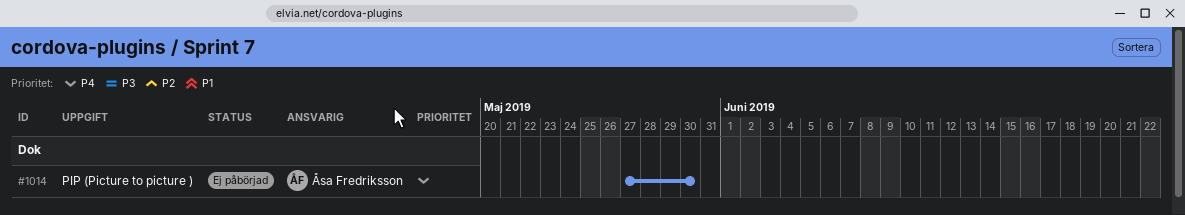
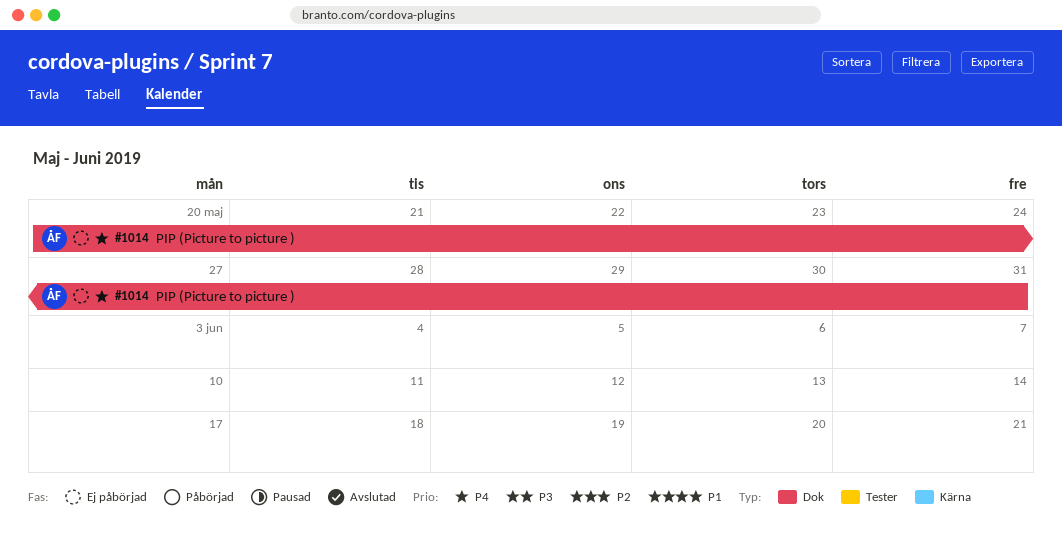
#1014, start: May 27 -> May 20
#1014, due: May 30 -> May 31

